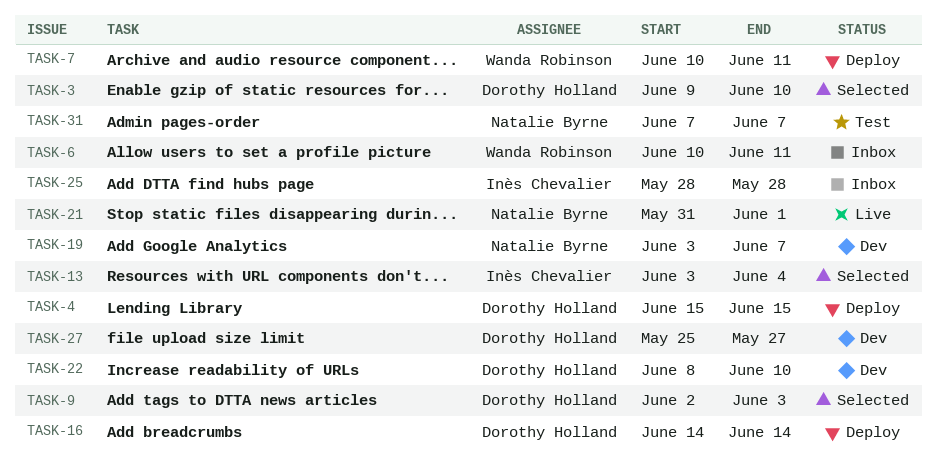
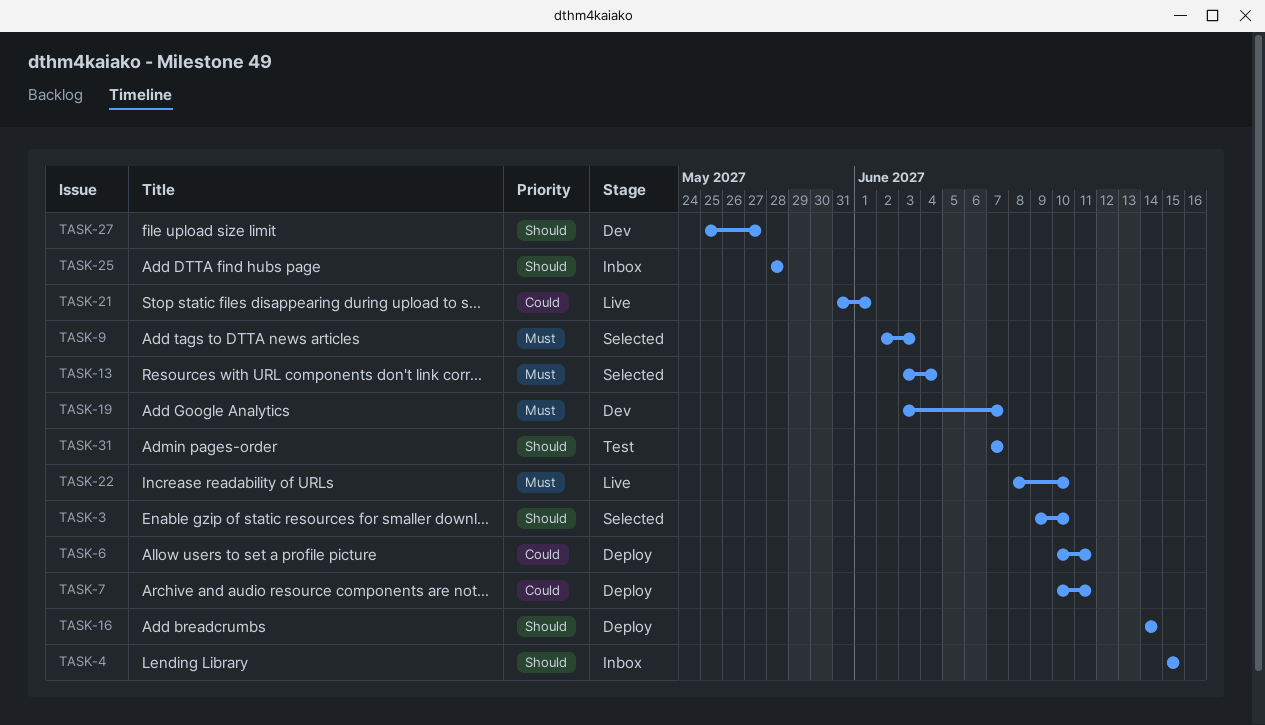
TASK-4, status: Deploy -> Inbox
TASK-6, status: Inbox -> Deploy
TASK-22, status: Dev -> Live

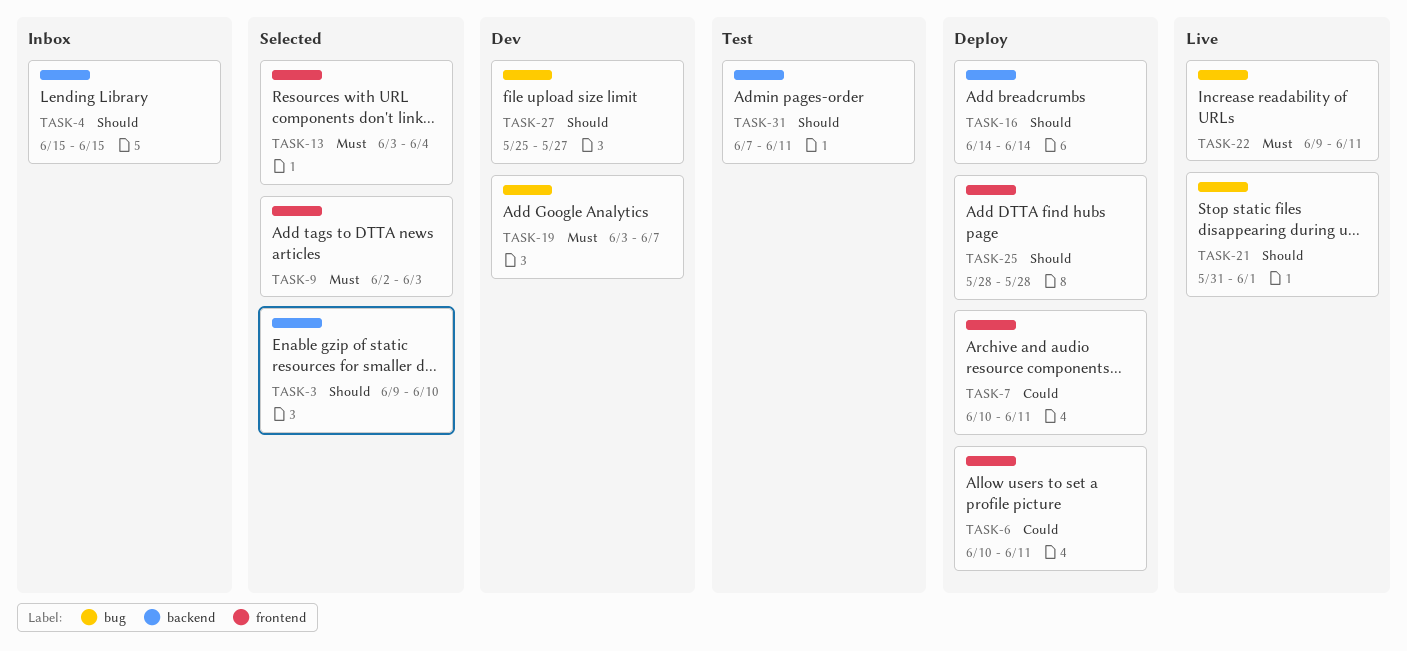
TASK-21, priority: Could -> Should
TASK-22, start: Jun 8 -> Jun 9
TASK-22, due: Jun 10 -> Jun 11
TASK-25, status: Inbox -> Deploy
TASK-31, due: Jun 7 -> Jun 11

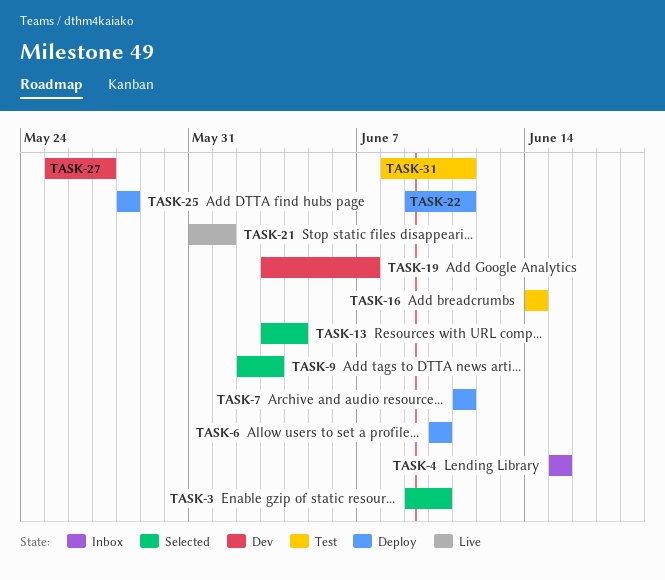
TASK-6, due: Jun 11 -> Jun 10
TASK-7, start: Jun 10 -> Jun 11
TASK-16, status: Deploy -> Test
TASK-22, status: Live -> Deploy
TASK-31, start: Jun 7 -> Jun 8

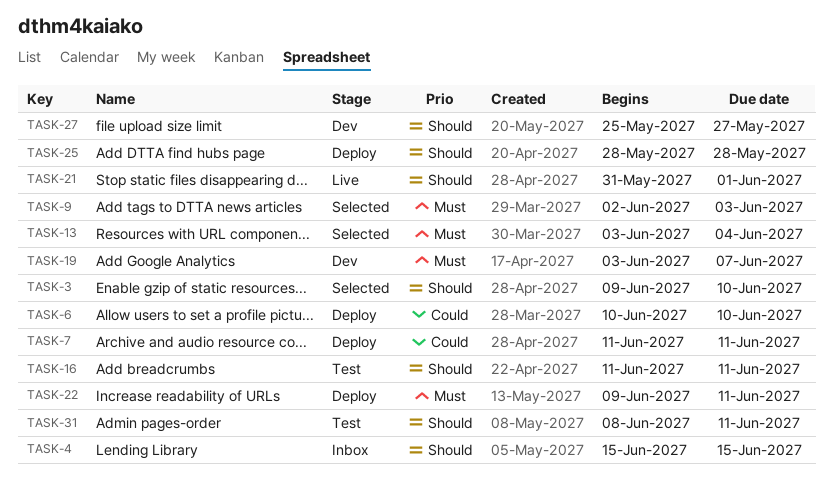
TASK-16, start: Jun 14 -> Jun 11
TASK-16, due: Jun 14 -> Jun 11

